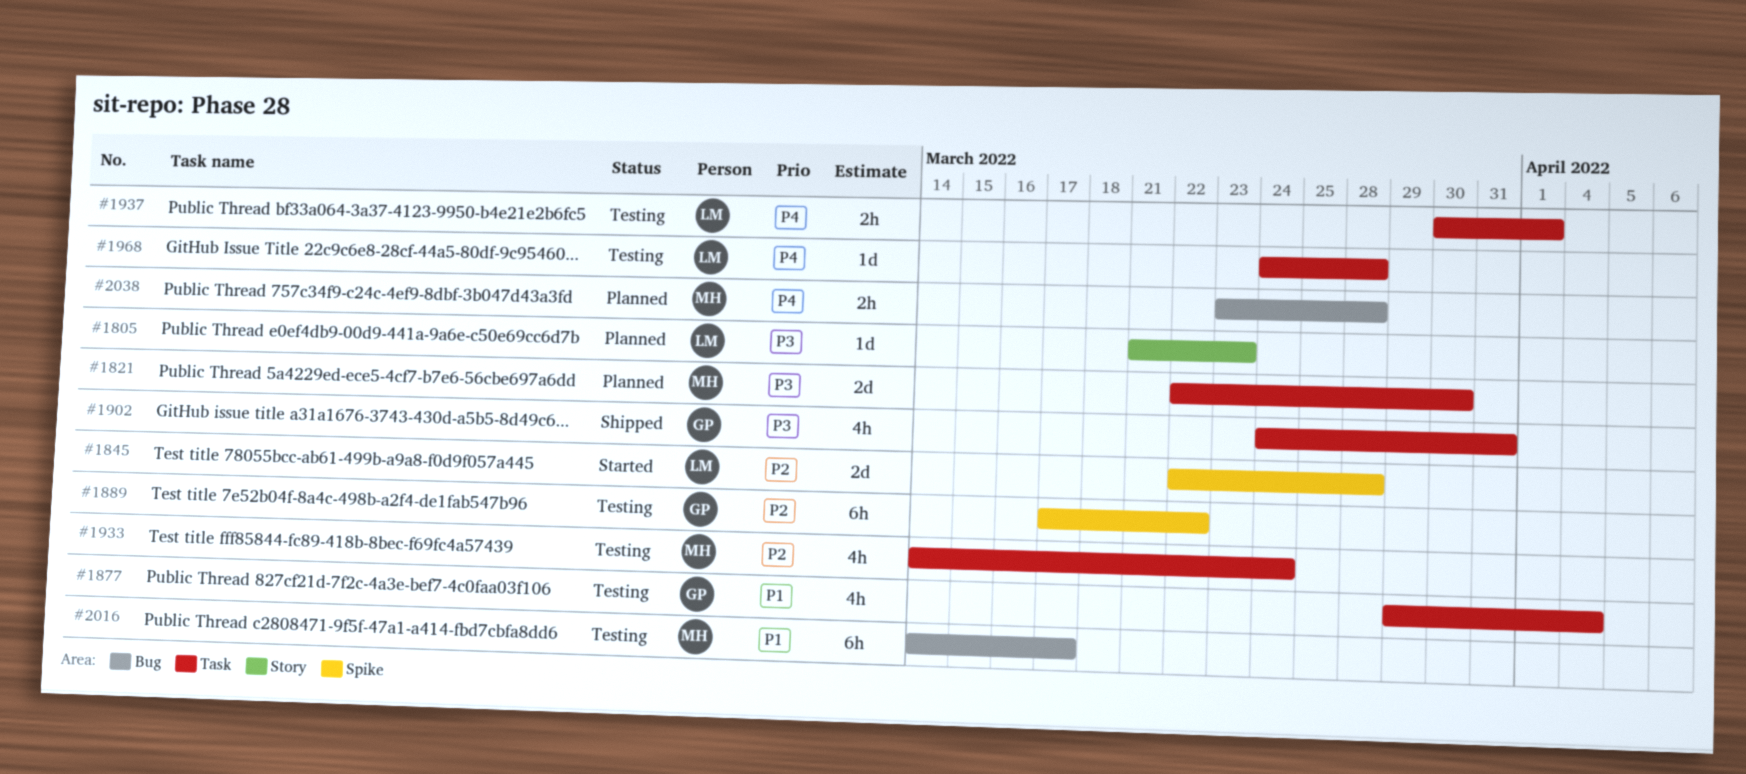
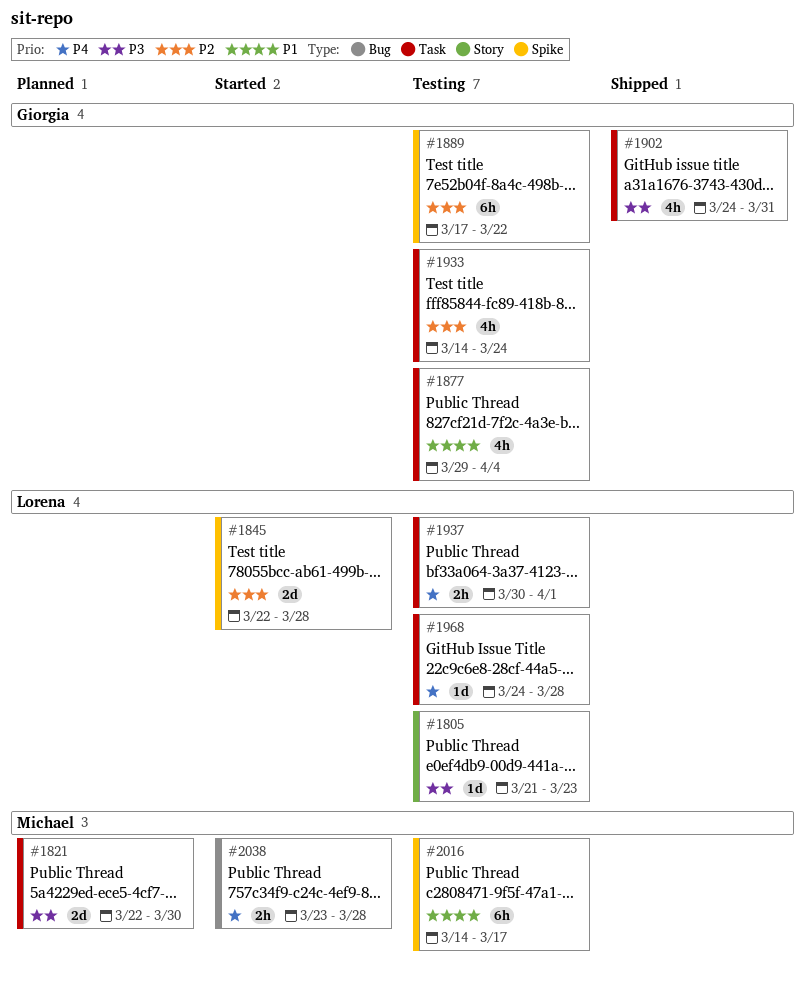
#1805, status: Planned -> Testing
#1933, owner: Michael -> Giorgia
#2016, label: Bug -> Spike
#2038, status: Planned -> Started

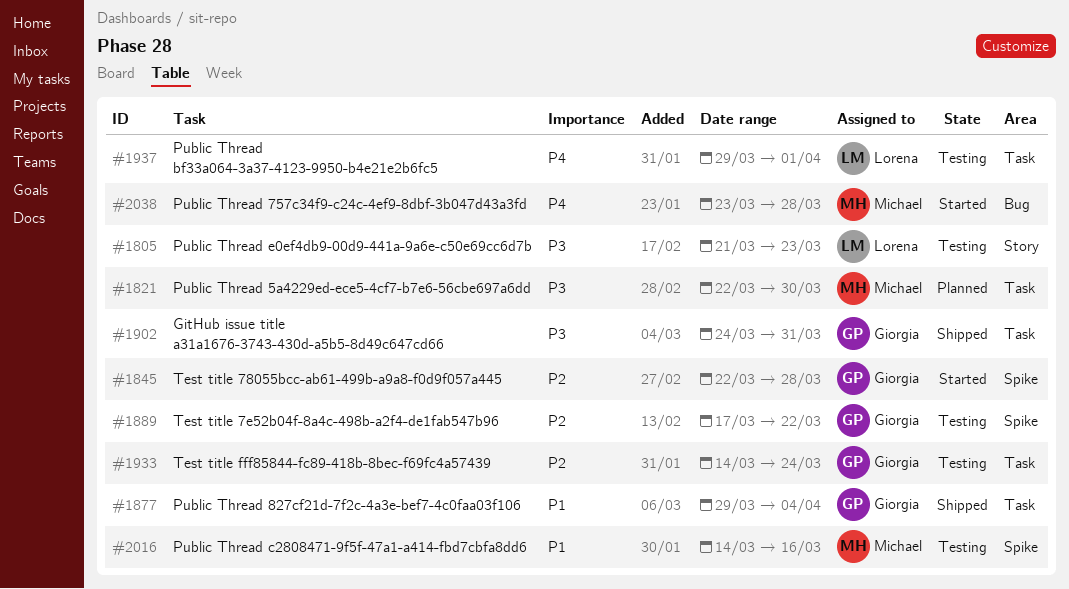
#1845, owner: Lorena -> Giorgia
#1877, status: Testing -> Shipped
#1937, start: Mar 30 -> Mar 29
#1968: present -> none
#2016, due: Mar 17 -> Mar 16

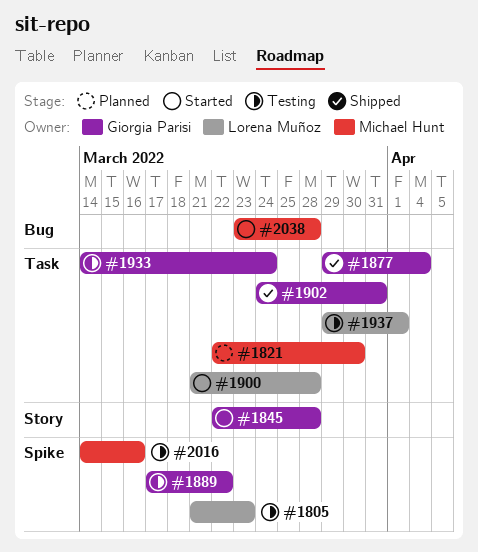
#1805, label: Story -> Spike
#1845, label: Spike -> Story
#1900: none -> present

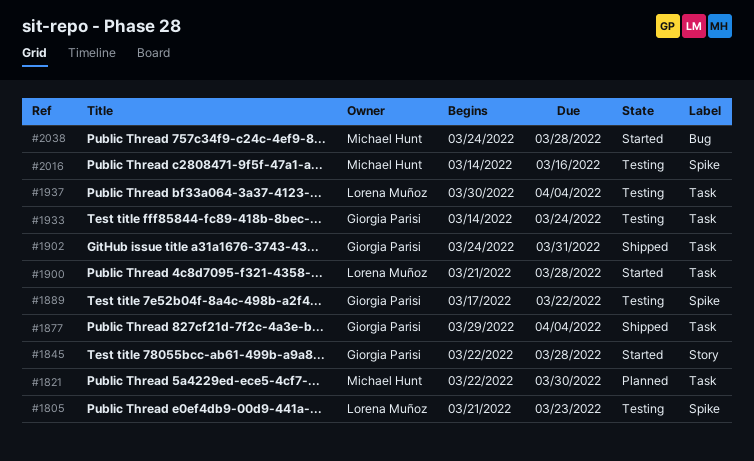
#1937, start: Mar 29 -> Mar 30
#1937, due: Apr 1 -> Apr 4
#2038, start: Mar 23 -> Mar 24

